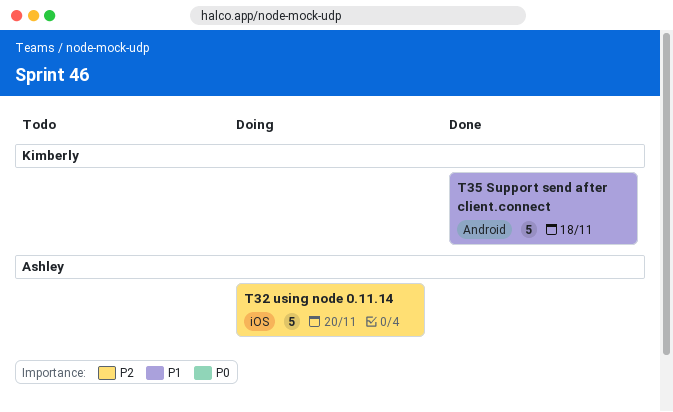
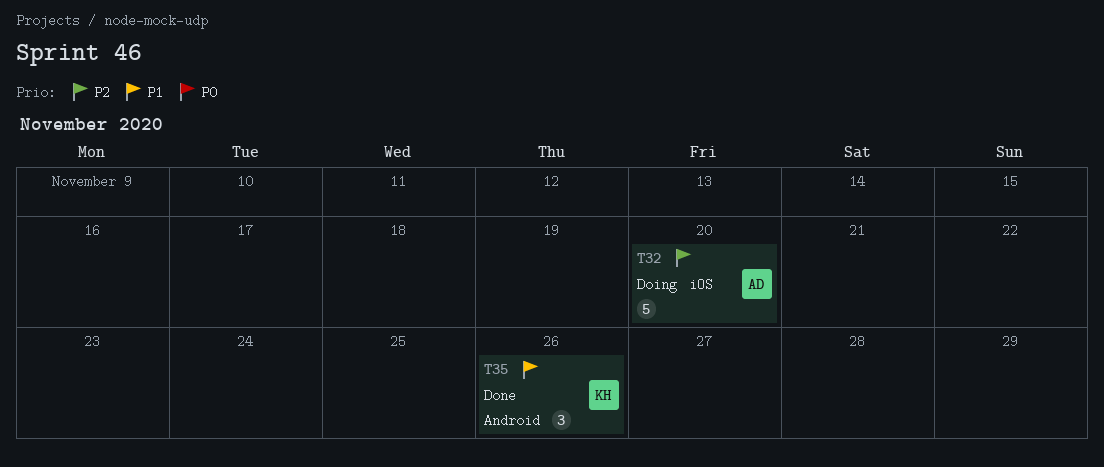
T35, estimate: 5 -> 3
T35, due: Nov 18 -> Nov 26

